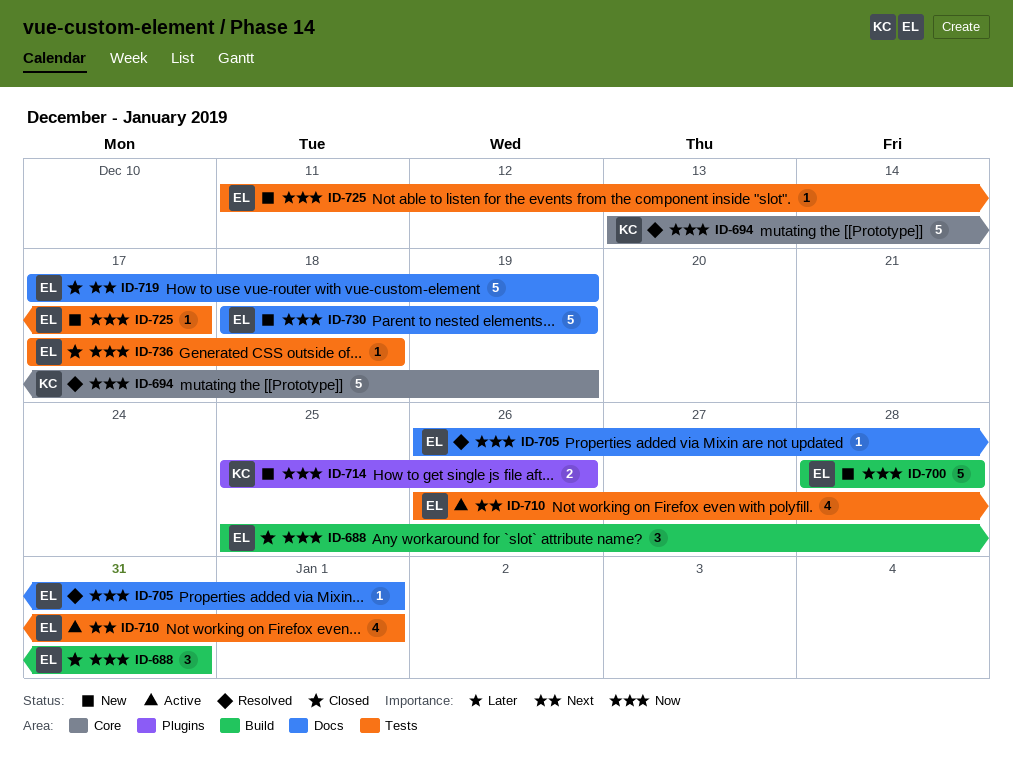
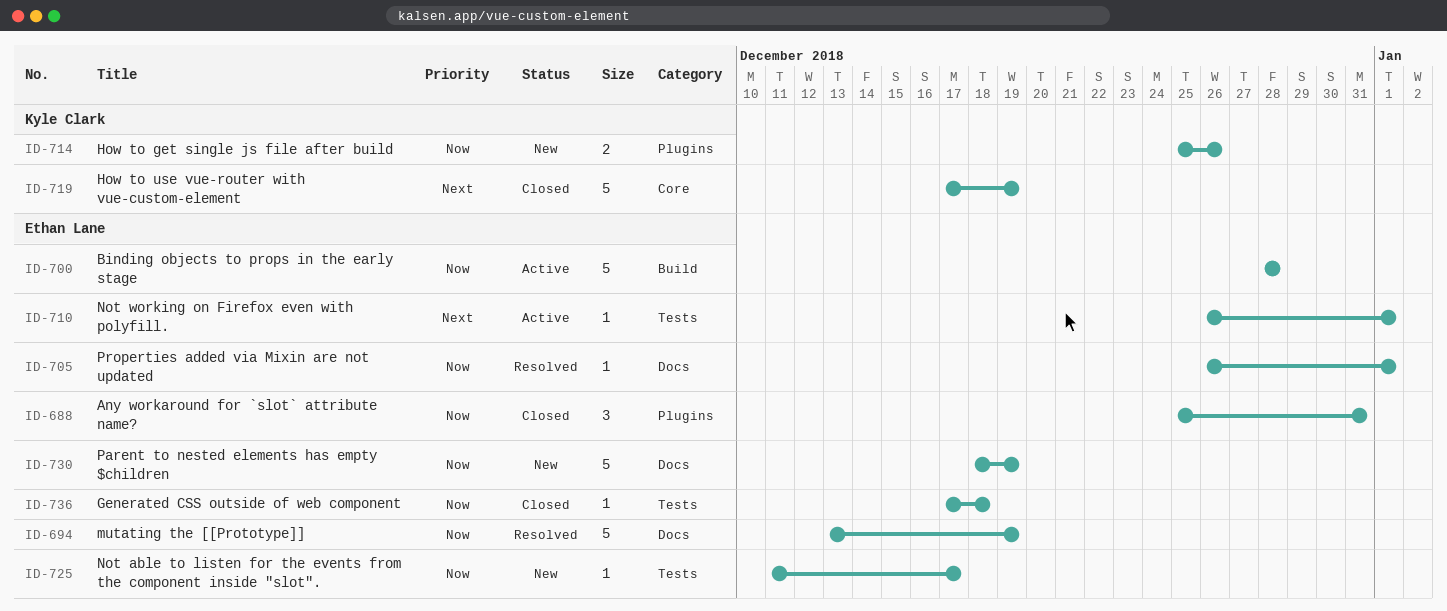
ID-688, label: Build -> Plugins
ID-694, owner: Kyle Clark -> Ethan Lane
ID-694, label: Core -> Docs
ID-700, status: New -> Active
ID-710, estimate: 4 -> 1
ID-719, owner: Ethan Lane -> Kyle Clark
ID-719, label: Docs -> Core

